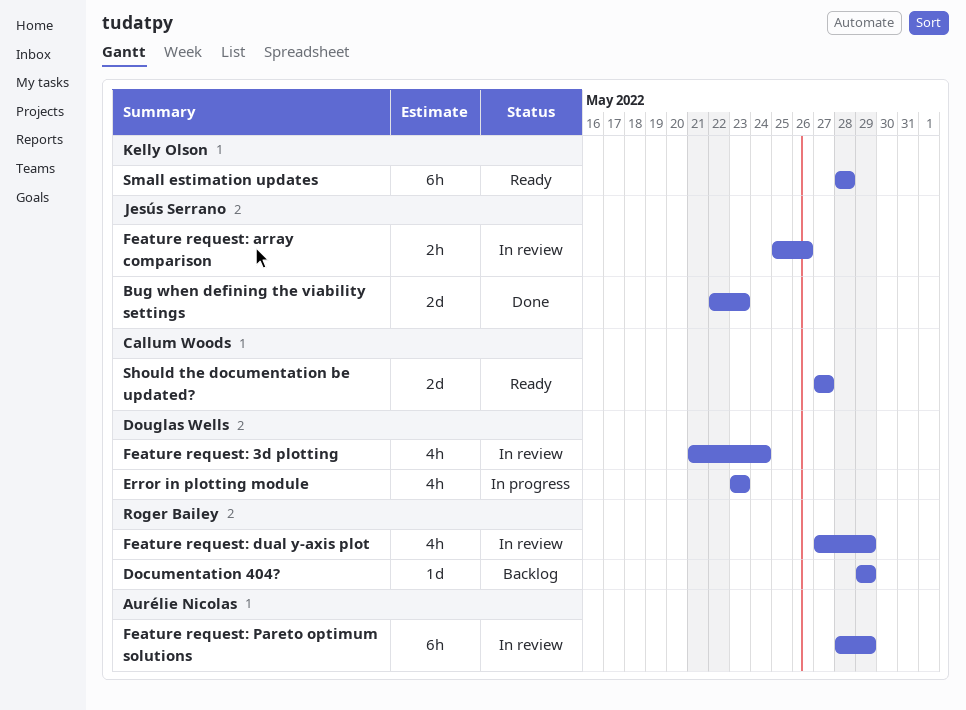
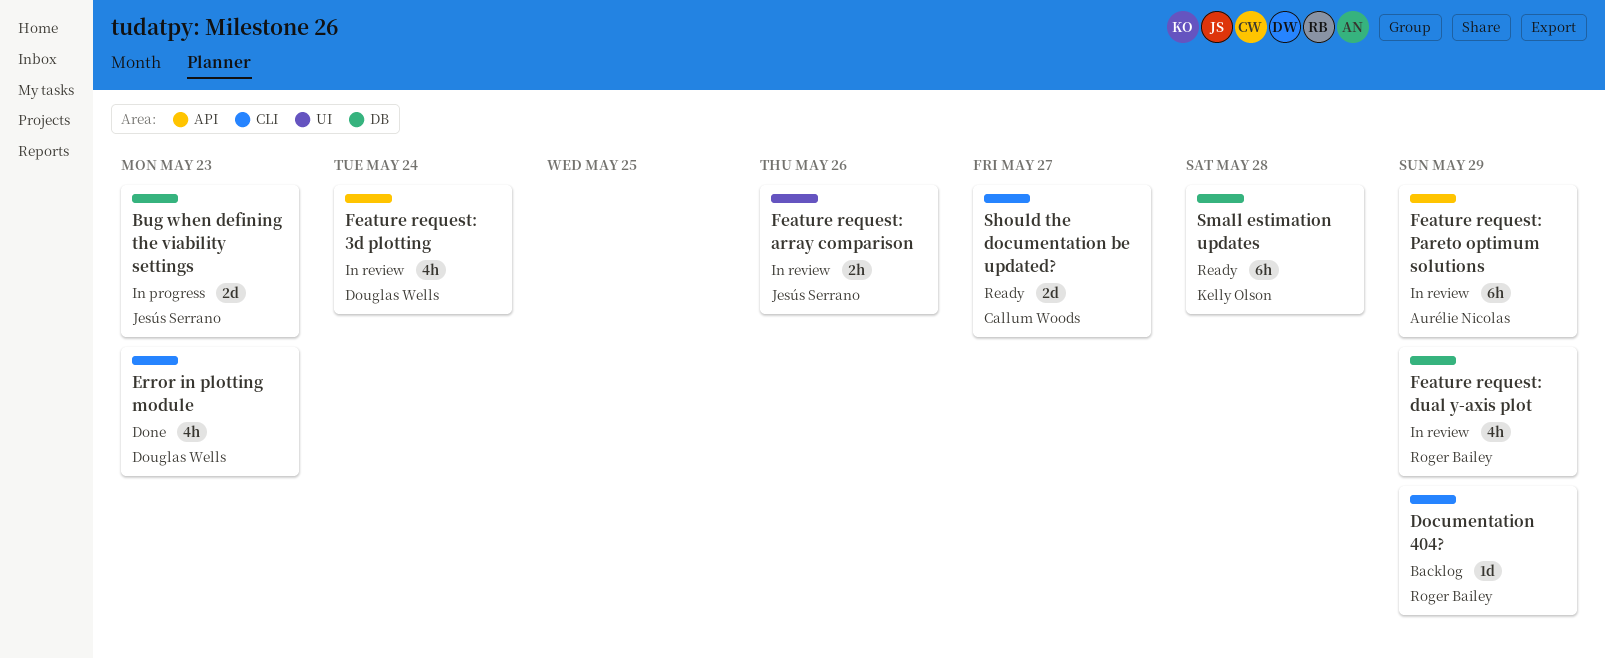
Bug when defining the viability settings, status: Done -> In progress
Error in plotting module, status: In progress -> Done

